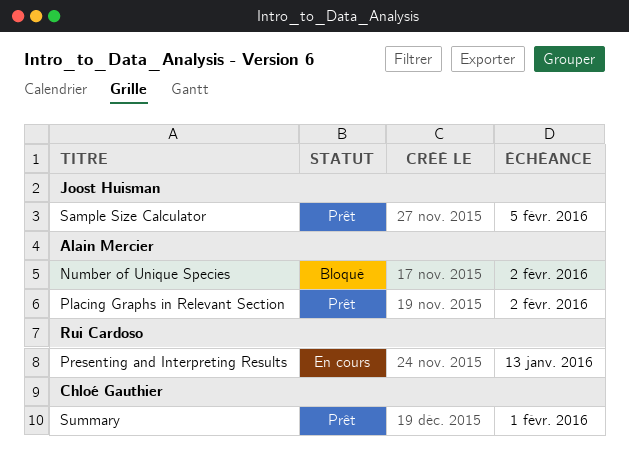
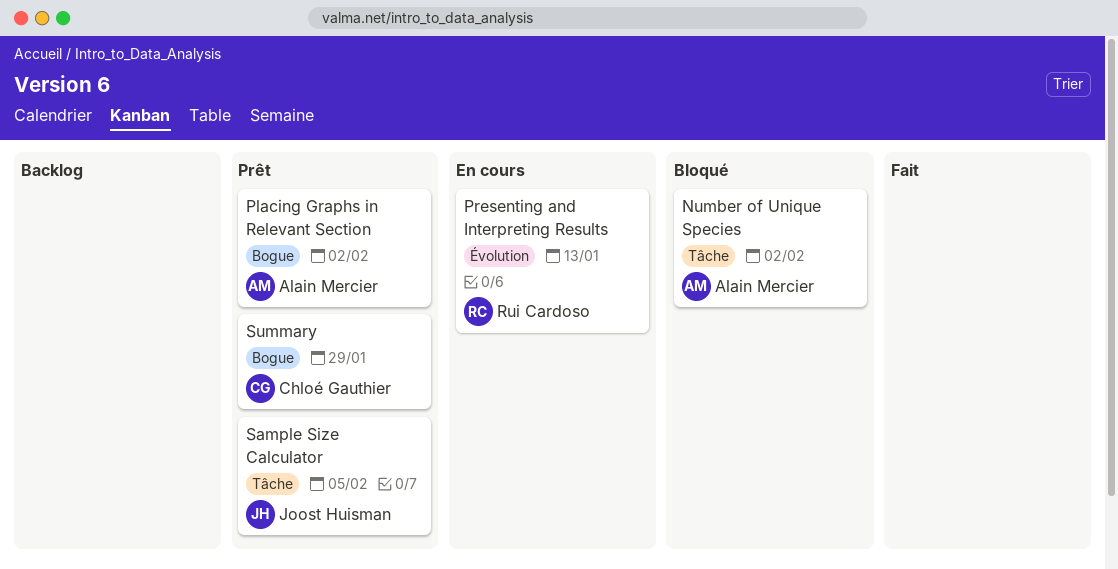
Summary, due: Feb 1 -> Jan 29

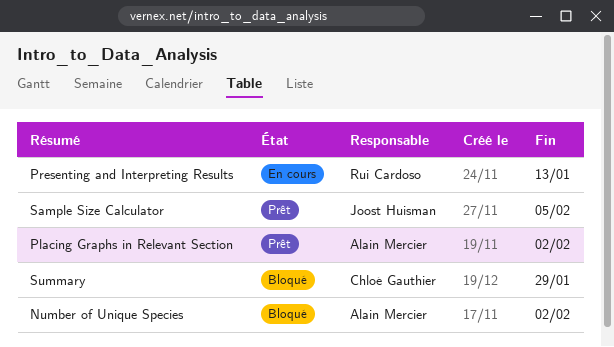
Summary, status: Prêt -> Bloqué

